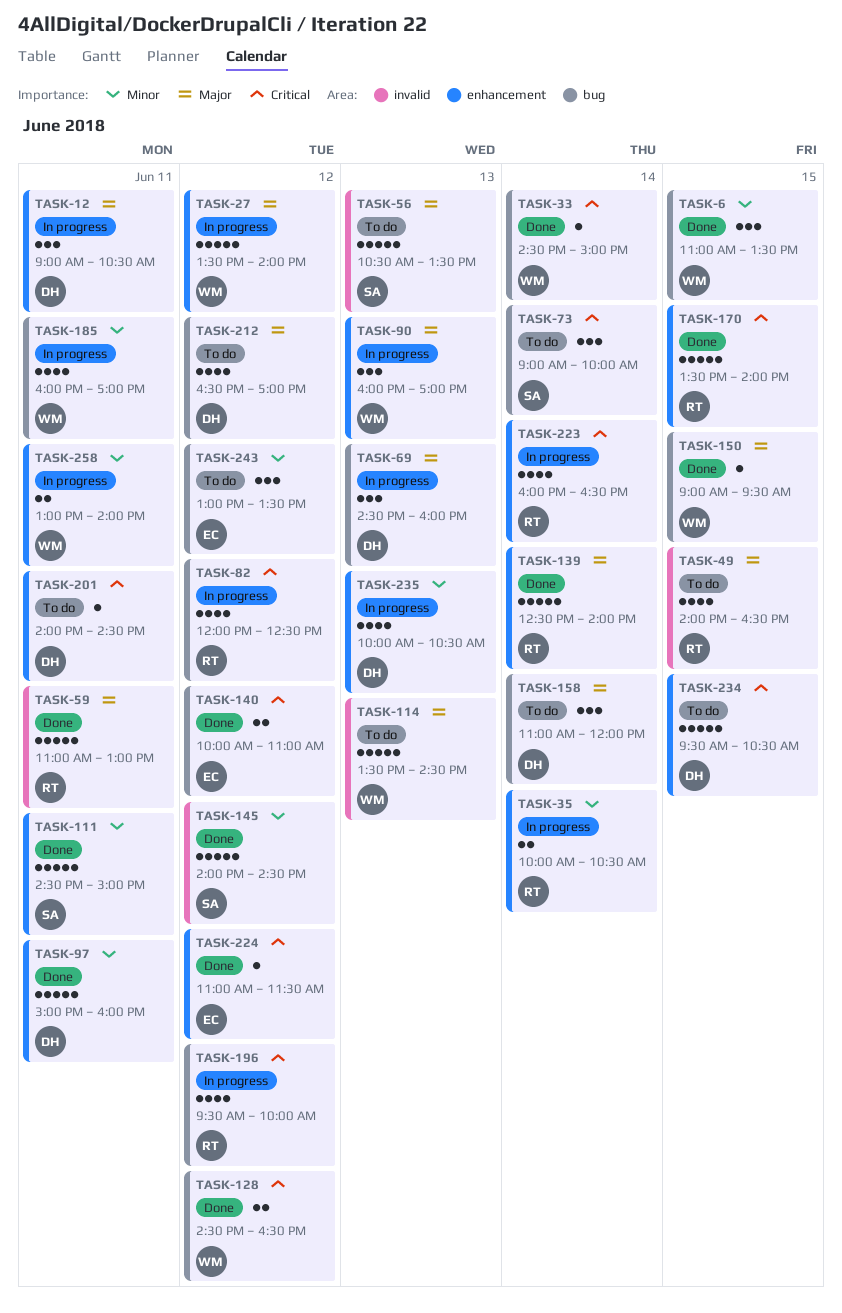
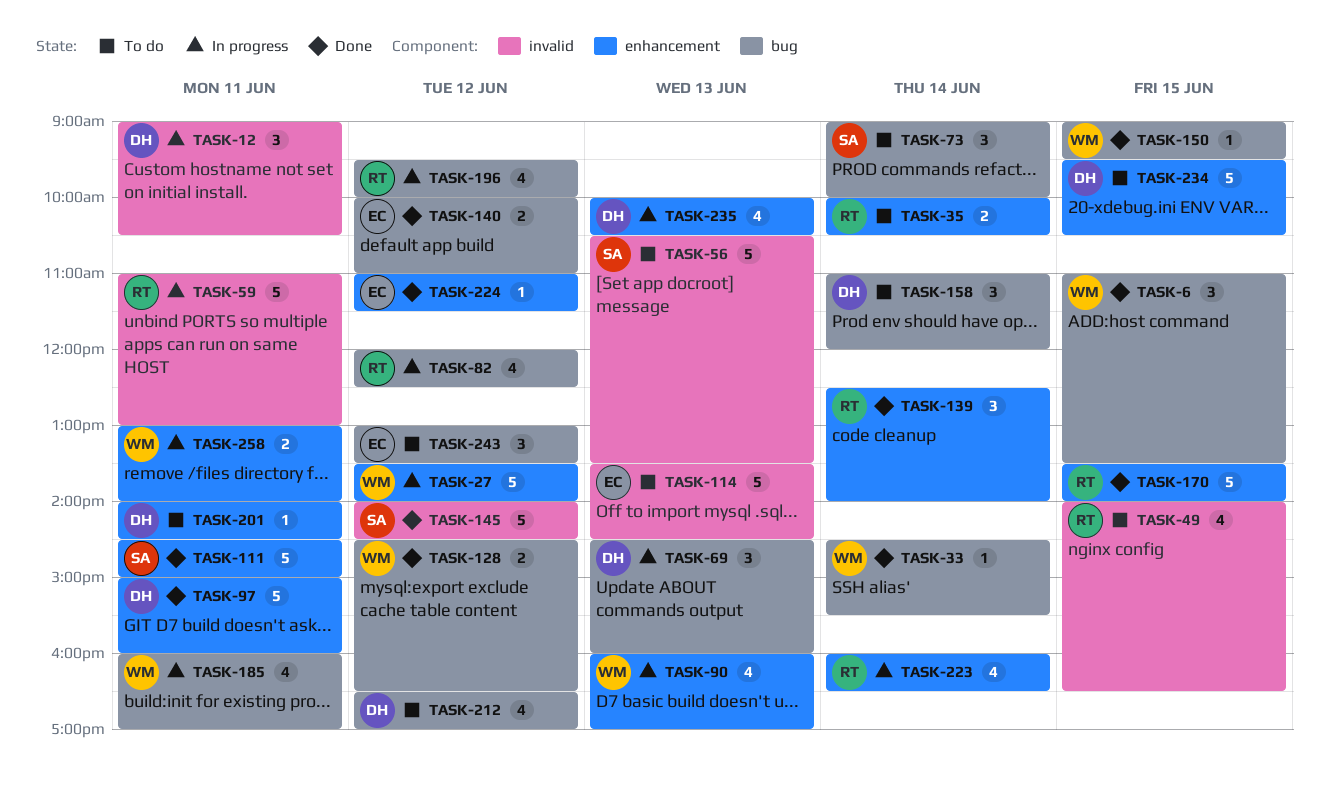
TASK-12, label: enhancement -> invalid
TASK-33, ends: 15:00 -> 15:30
TASK-35, status: In progress -> To do
TASK-59, status: Done -> In progress
TASK-90, estimate: 3 -> 4
TASK-114, owner: WM -> EC
TASK-139, estimate: 5 -> 3

